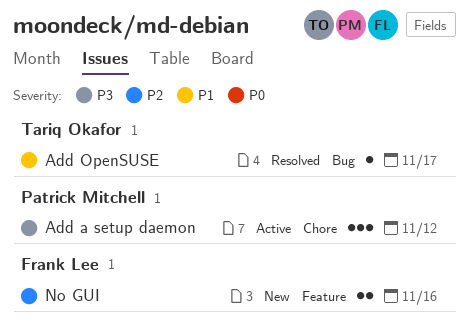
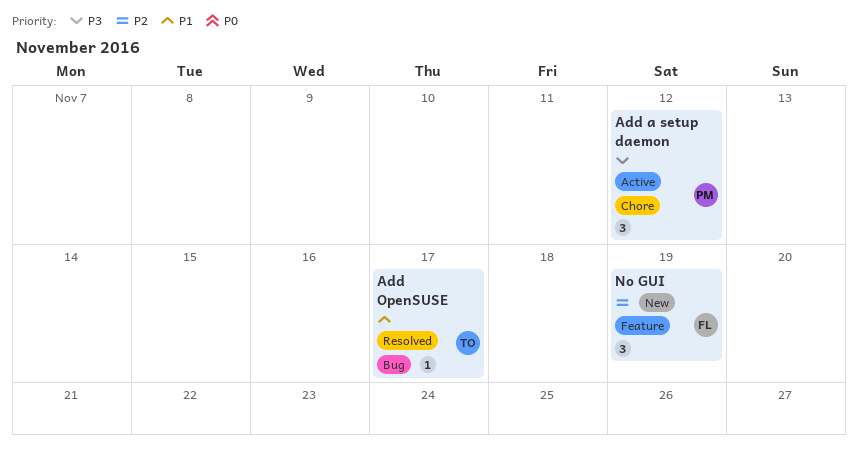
No GUI, estimate: 2 -> 3
No GUI, due: Nov 16 -> Nov 19

